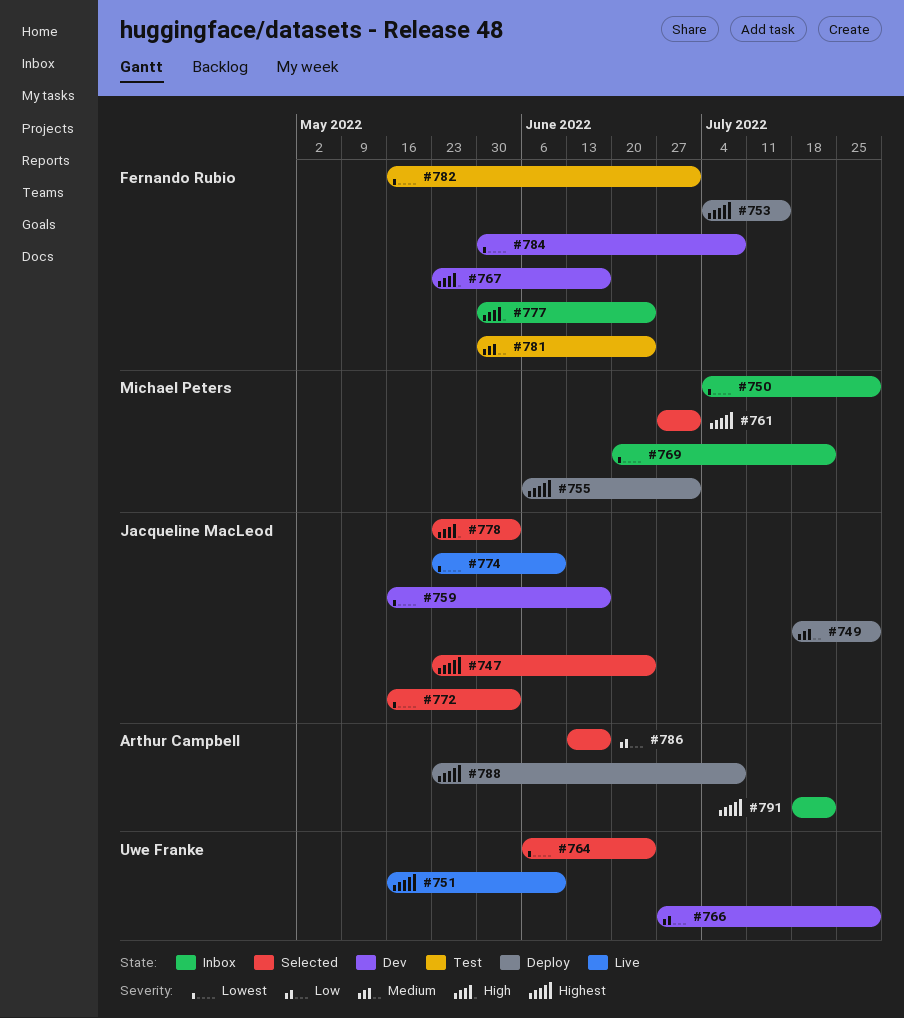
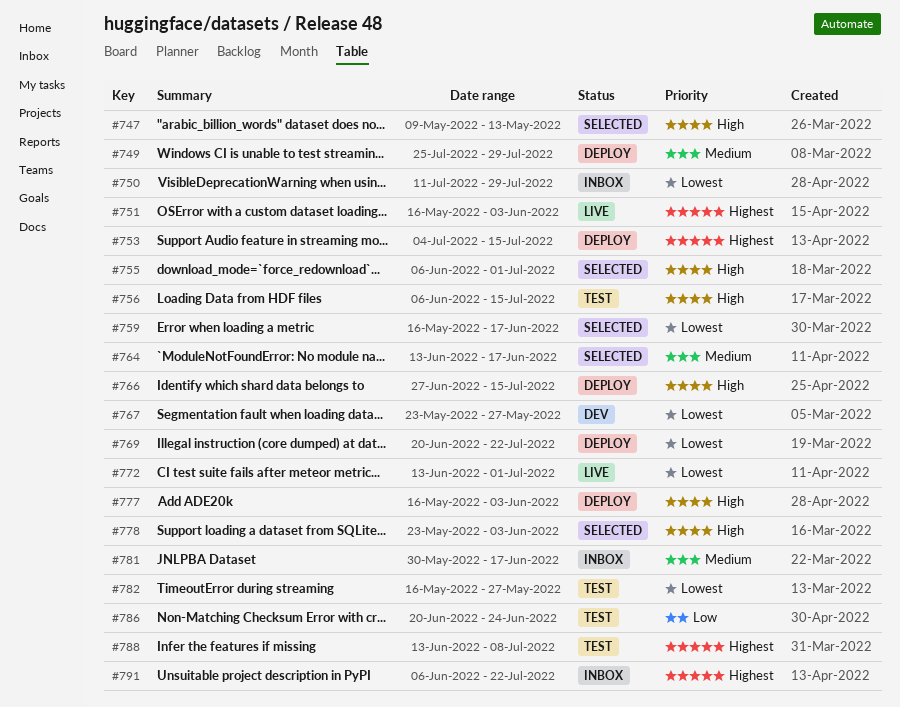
#747, priority: Highest -> High
#747, start: May 23 -> May 9
#747, due: Jun 24 -> May 13
#749, start: Jul 18 -> Jul 25
#750, start: Jul 4 -> Jul 11
#751, due: Jun 10 -> Jun 3
#755, status: Deploy -> Selected
#755, priority: Highest -> High
#756: none -> present
#759, status: Dev -> Selected
#761: present -> none
#764, priority: Lowest -> Medium
#764, start: Jun 6 -> Jun 13
#764, due: Jun 24 -> Jun 17
#766, status: Dev -> Deploy
#766, priority: Low -> High
#766, due: Jul 29 -> Jul 15
#767, priority: High -> Lowest
#767, due: Jun 17 -> May 27
#769, status: Inbox -> Deploy
#772, status: Selected -> Live
#772, start: May 16 -> Jun 13
#772, due: Jun 3 -> Jul 1
#774: present -> none
#777, status: Inbox -> Deploy
#777, start: May 30 -> May 16
#777, due: Jun 24 -> Jun 3
#781, status: Test -> Inbox
#781, due: Jun 24 -> Jun 17
#782, due: Jul 1 -> May 27
#784: present -> none
#786, status: Selected -> Test
#786, start: Jun 13 -> Jun 20
#786, due: Jun 17 -> Jun 24
#788, status: Deploy -> Test
#788, start: May 23 -> Jun 13
#791, start: Jul 18 -> Jun 6

